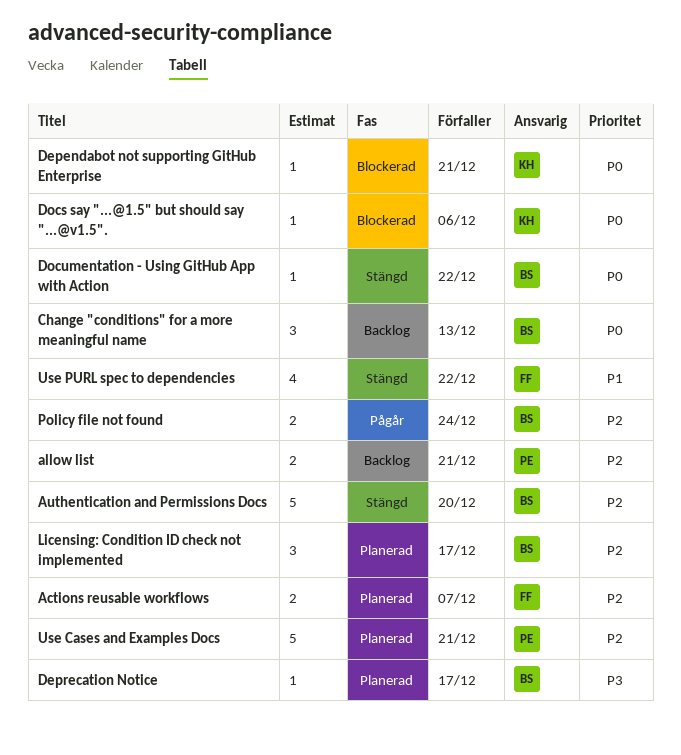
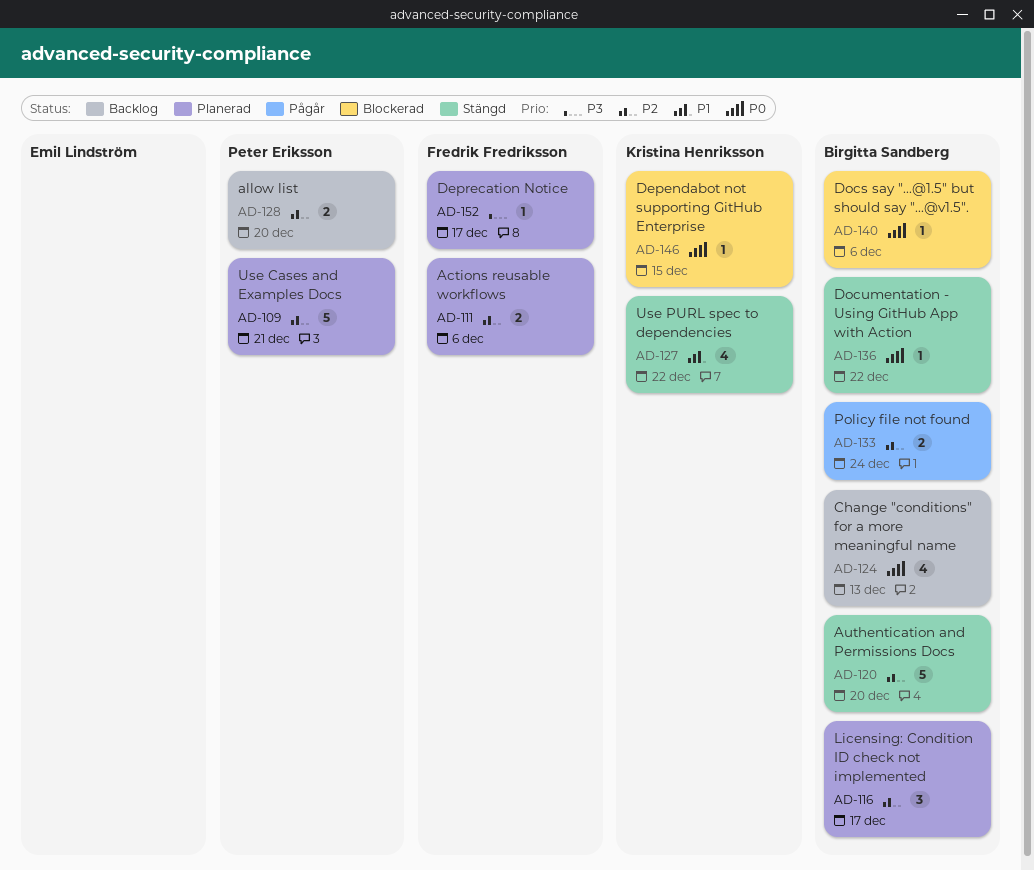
Actions reusable workflows, due: Dec 7 -> Dec 6
allow list, due: Dec 21 -> Dec 20
Change "conditions" for a more meaningful name, estimate: 3 -> 4
Dependabot not supporting GitHub Enterprise, due: Dec 21 -> Dec 15
Deprecation Notice, owner: Birgitta Sandberg -> Fredrik Fredriksson
Docs say "...@1.5" but should say "...@v1.5"., owner: Kristina Henriksson -> Birgitta Sandberg
Use PURL spec to dependencies, owner: Fredrik Fredriksson -> Kristina Henriksson

